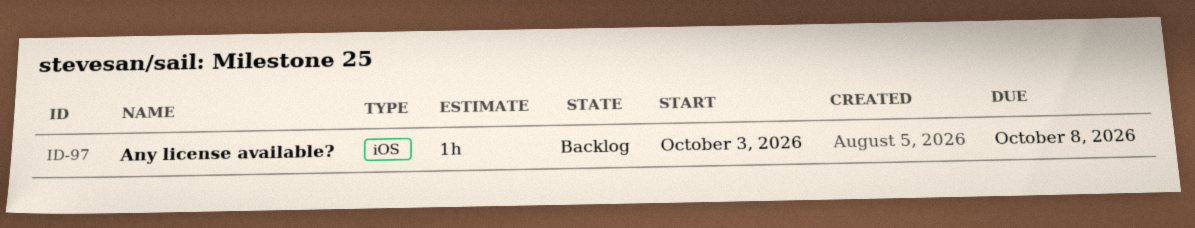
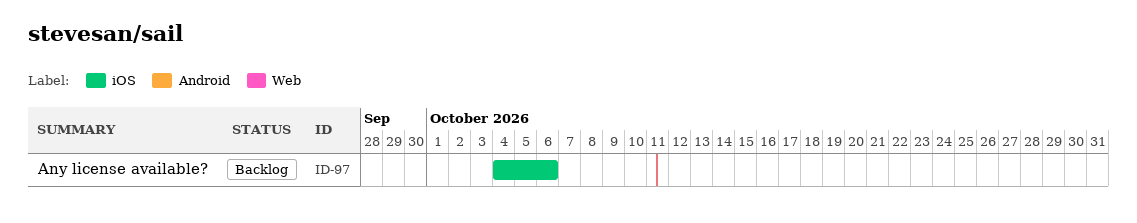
ID-97, start: Oct 3 -> Oct 4
ID-97, due: Oct 8 -> Oct 6

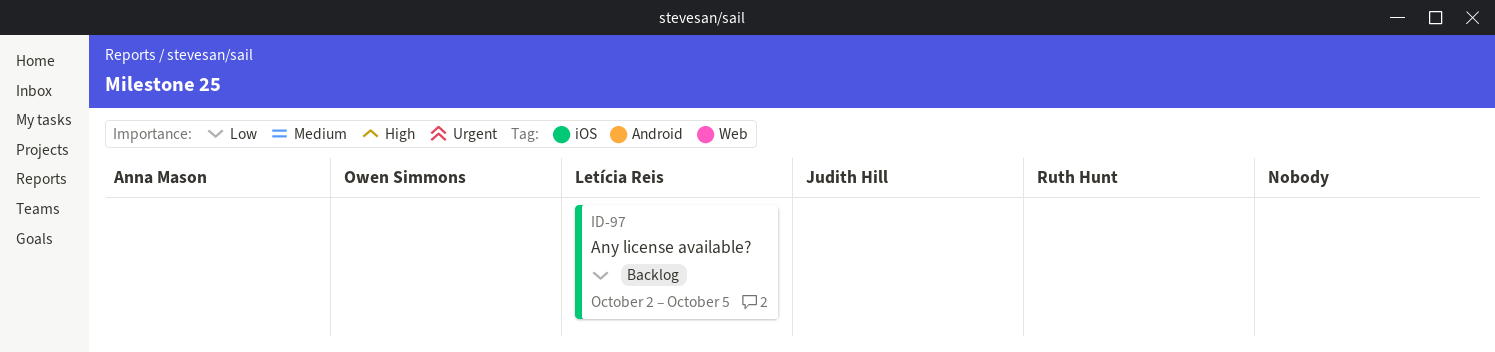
ID-97, start: Oct 4 -> Oct 2
ID-97, due: Oct 6 -> Oct 5

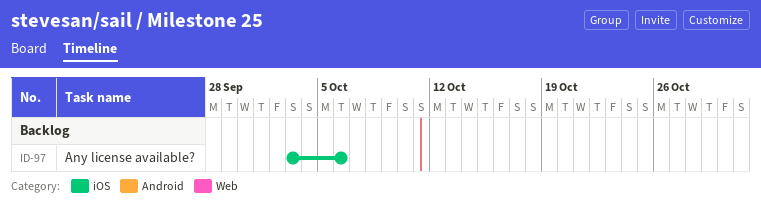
ID-97, start: Oct 2 -> Oct 3
ID-97, due: Oct 5 -> Oct 6

